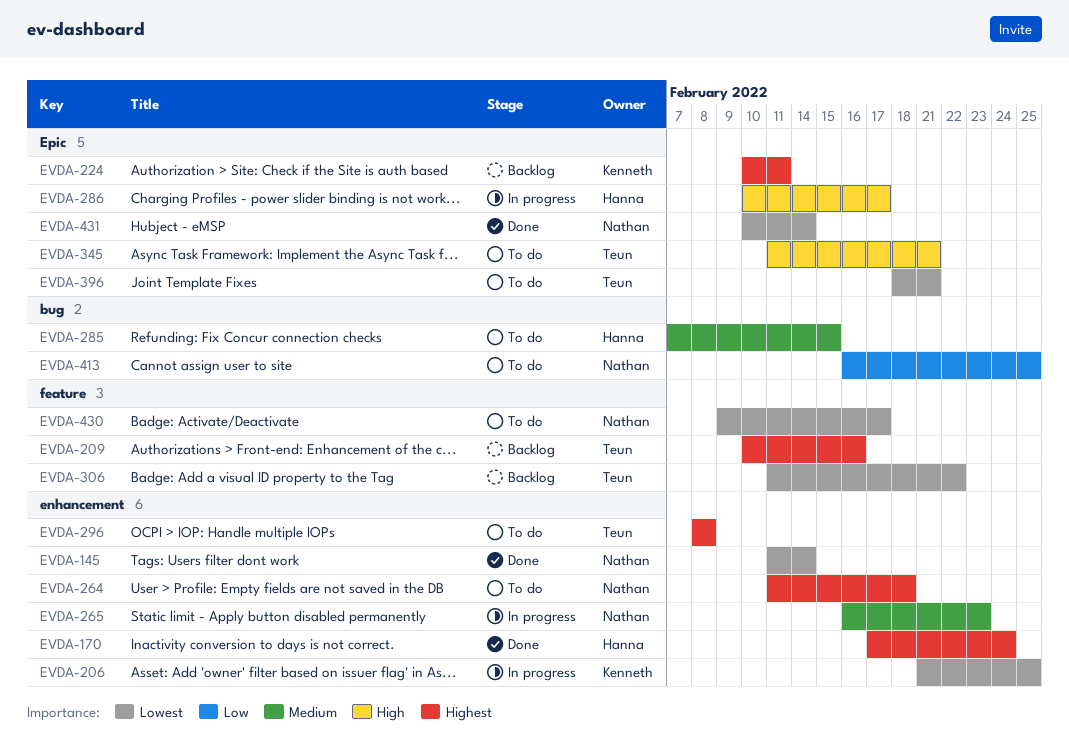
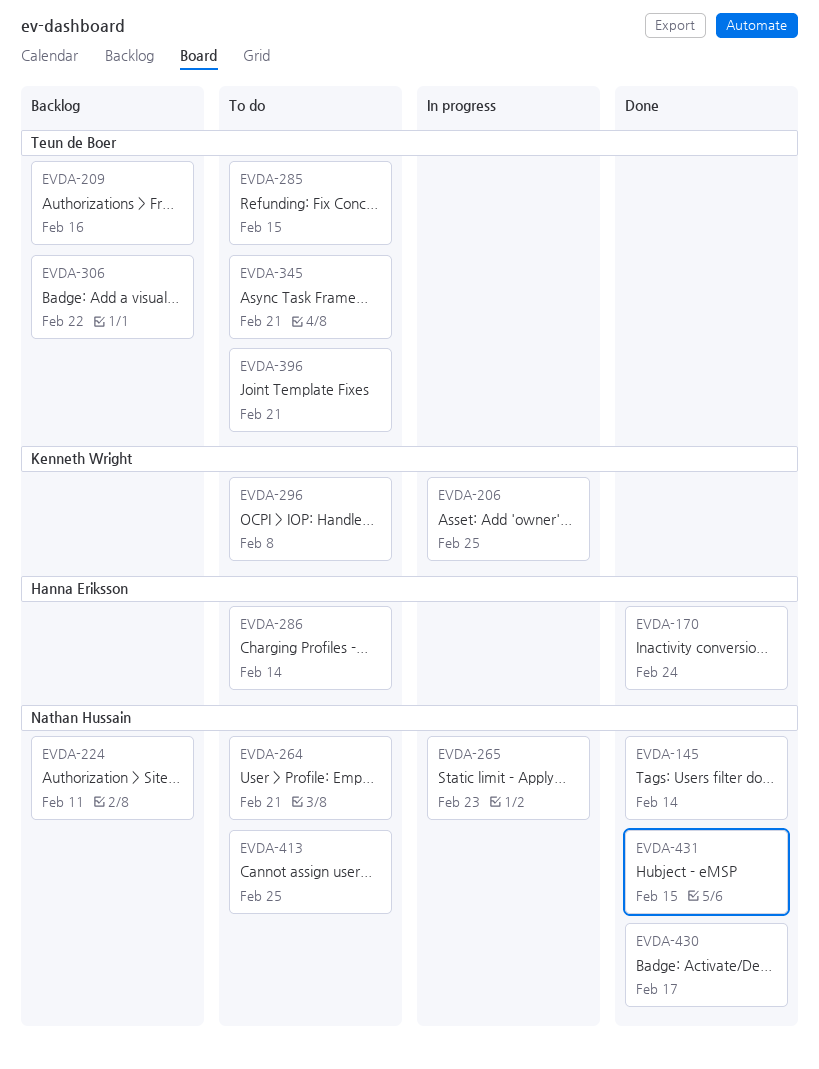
EVDA-224, owner: Kenneth Wright -> Nathan Hussain
EVDA-264, due: Feb 18 -> Feb 21
EVDA-285, owner: Hanna Eriksson -> Teun de Boer
EVDA-286, status: In progress -> To do
EVDA-286, due: Feb 17 -> Feb 14
EVDA-296, owner: Teun de Boer -> Kenneth Wright
EVDA-430, status: To do -> Done
EVDA-431, due: Feb 14 -> Feb 15

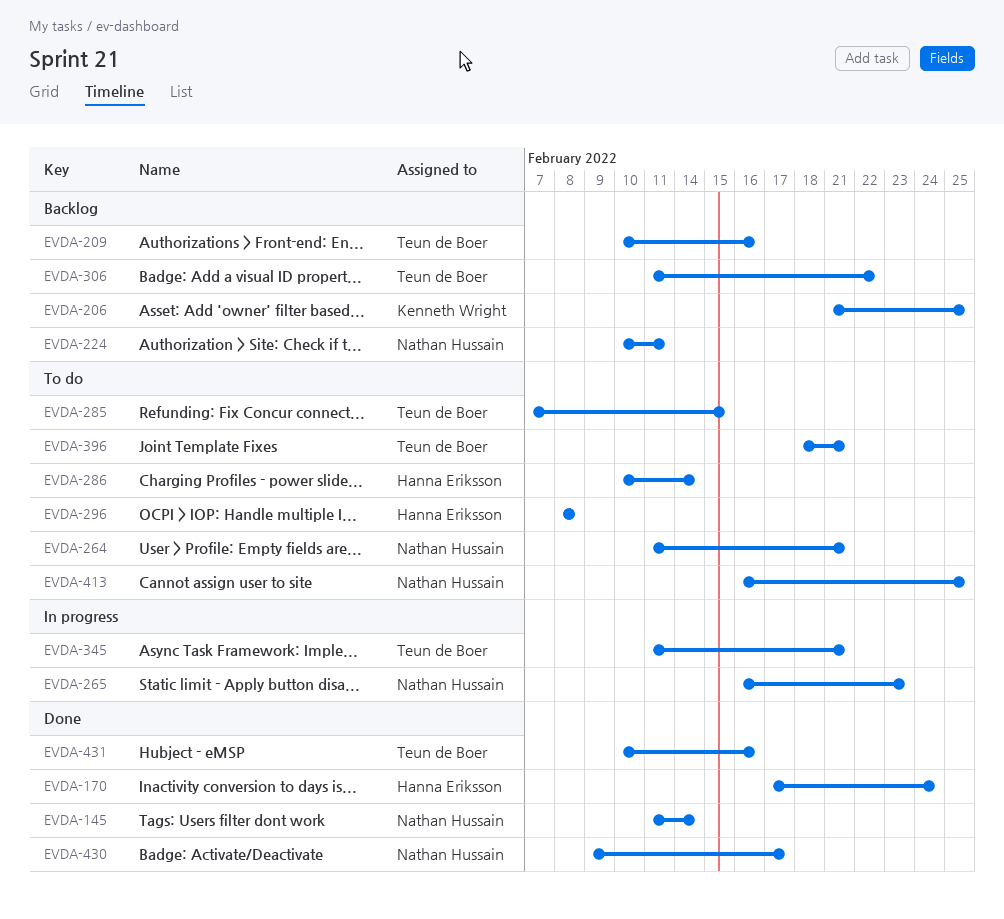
EVDA-206, status: In progress -> Backlog
EVDA-296, owner: Kenneth Wright -> Hanna Eriksson
EVDA-345, status: To do -> In progress
EVDA-431, owner: Nathan Hussain -> Teun de Boer
EVDA-431, due: Feb 15 -> Feb 16

